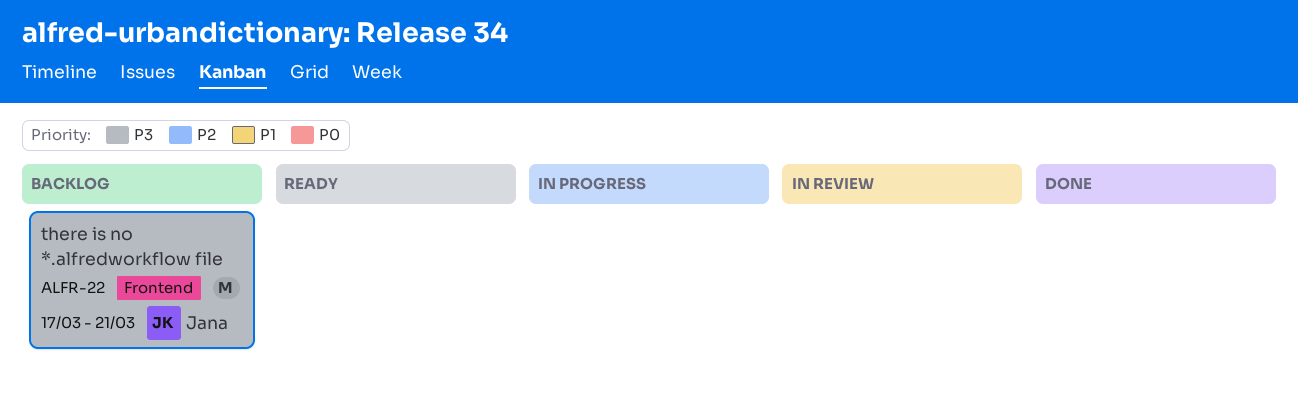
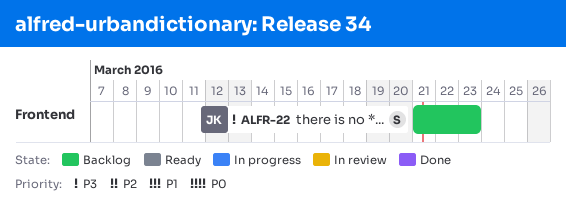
ALFR-22, estimate: M -> S
ALFR-22, start: Mar 17 -> Mar 21
ALFR-22, due: Mar 21 -> Mar 23

